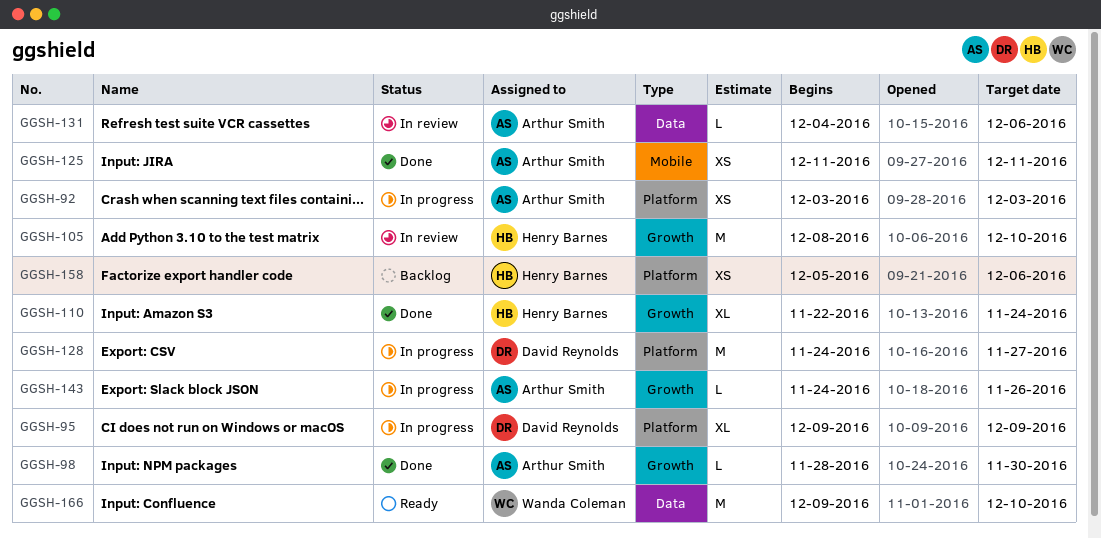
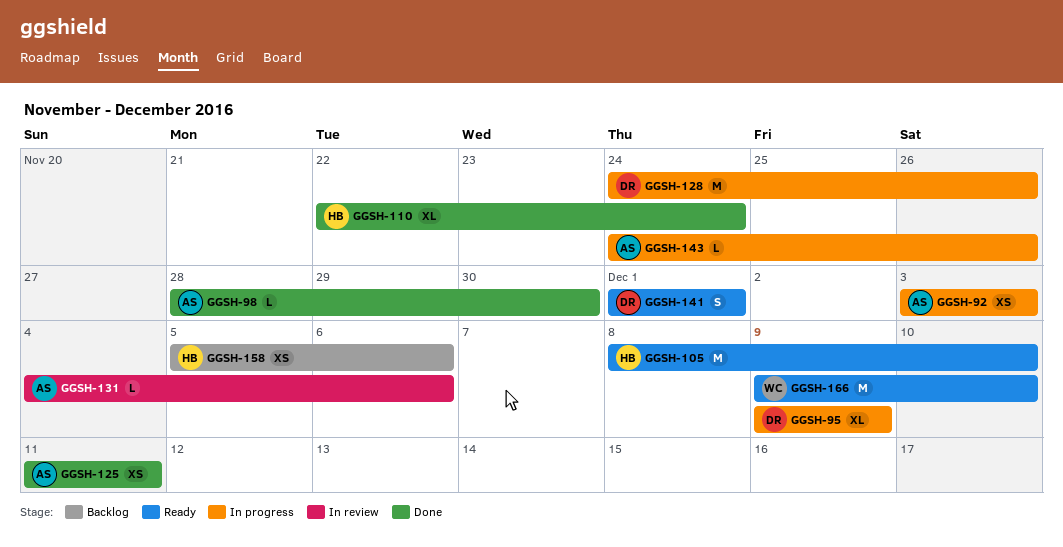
GGSH-105, status: In review -> Ready
GGSH-128, due: Nov 27 -> Nov 26
GGSH-141: none -> present

